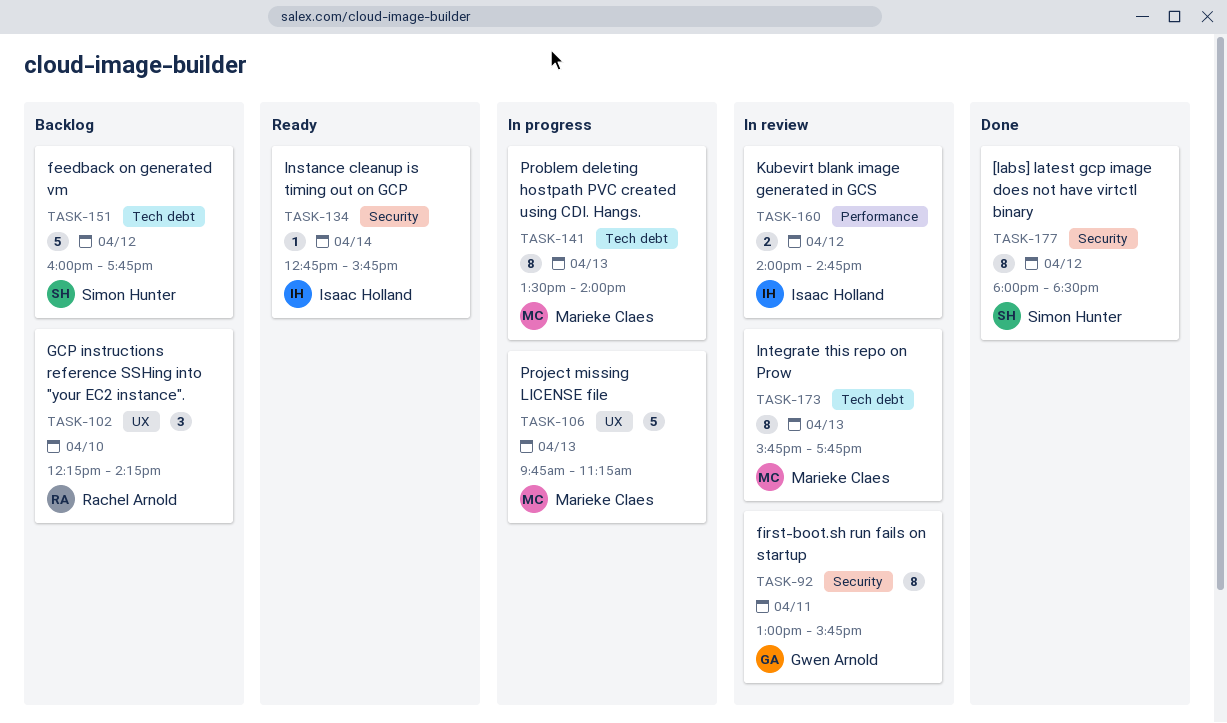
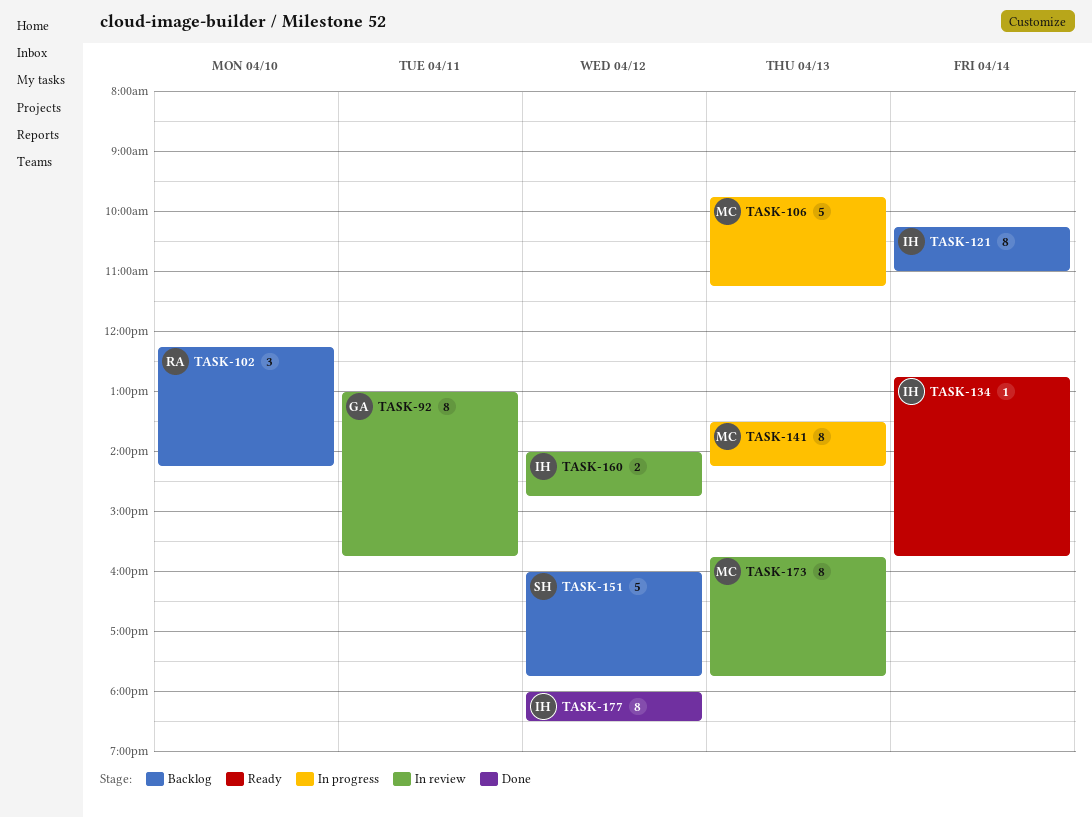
TASK-121: none -> present
TASK-141, ends: 14:00 -> 14:15
TASK-177, owner: Simon Hunter -> Isaac Holland

